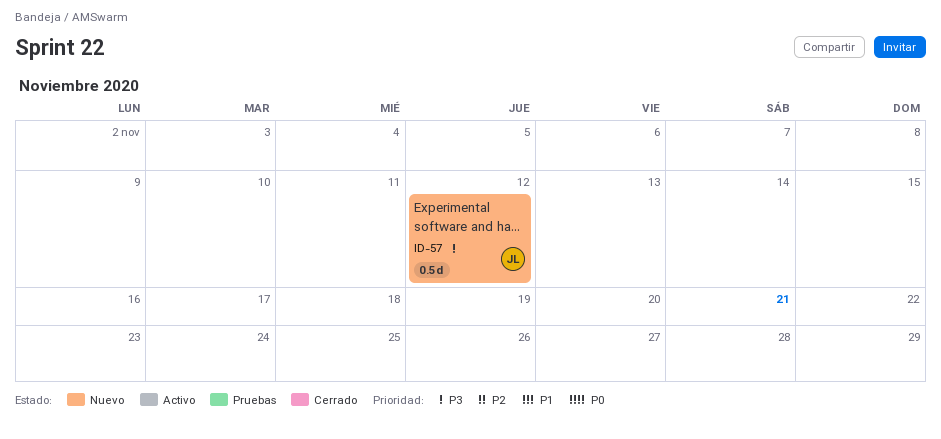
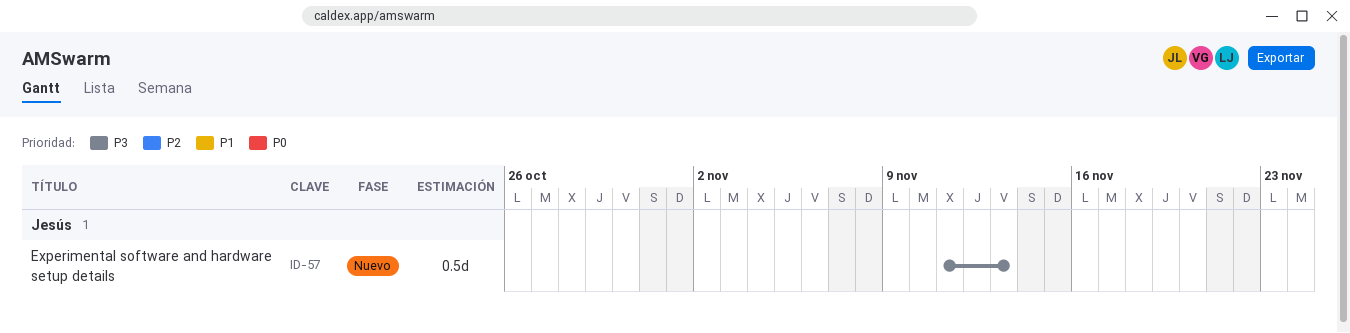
ID-57, due: Nov 12 -> Nov 13

